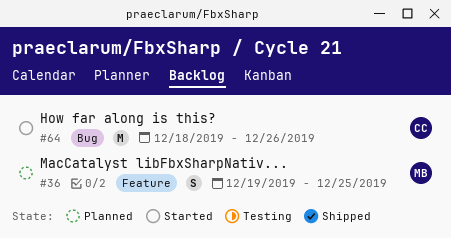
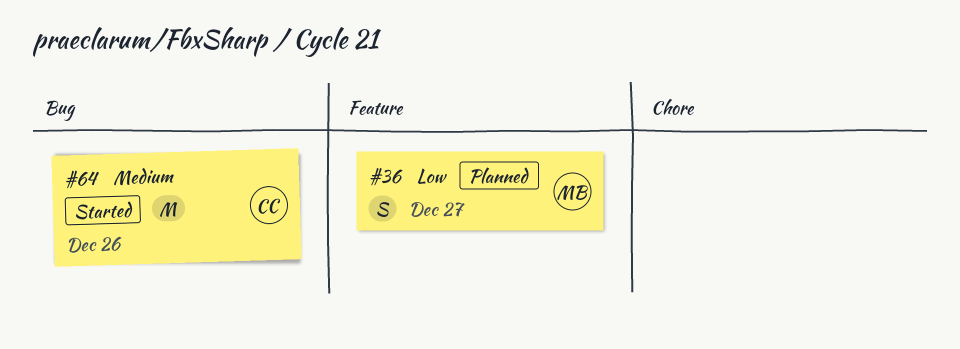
#36, due: Dec 25 -> Dec 27

